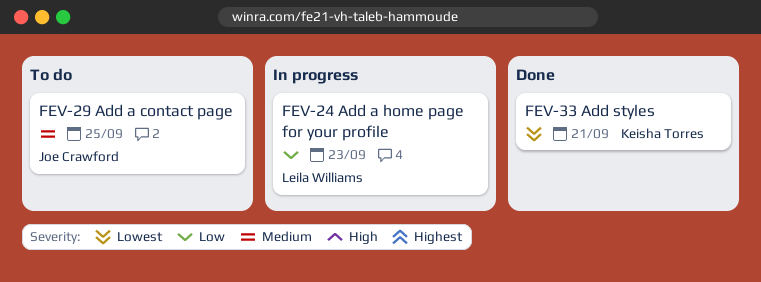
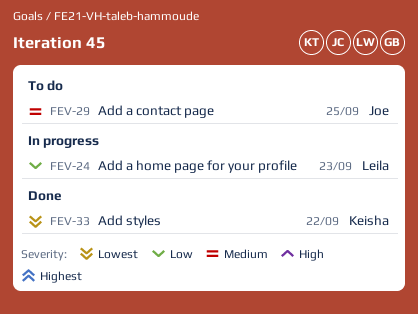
FEV-33, due: Sep 21 -> Sep 22

